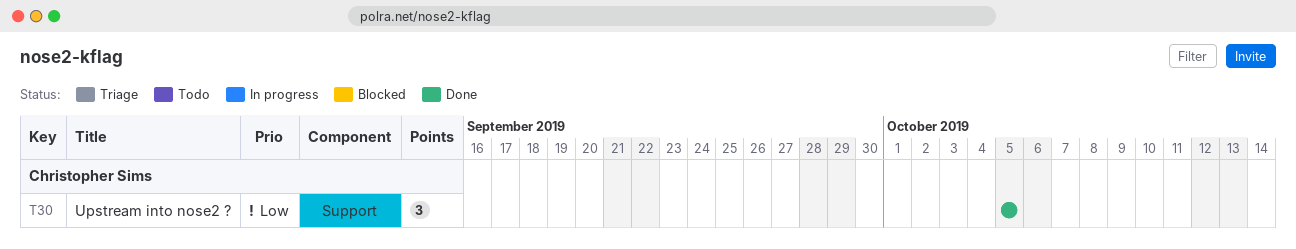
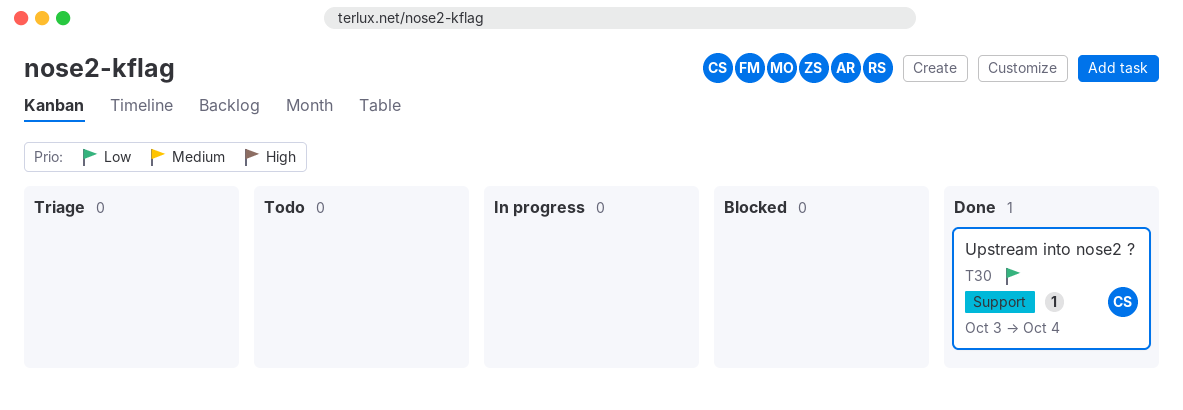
T30, estimate: 3 -> 1
T30, start: Oct 5 -> Oct 3
T30, due: Oct 5 -> Oct 4

